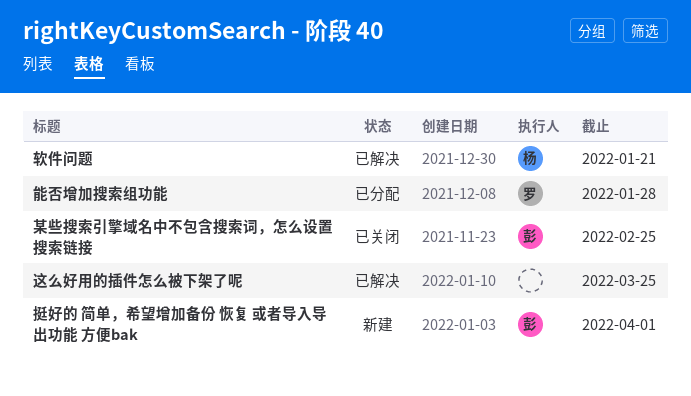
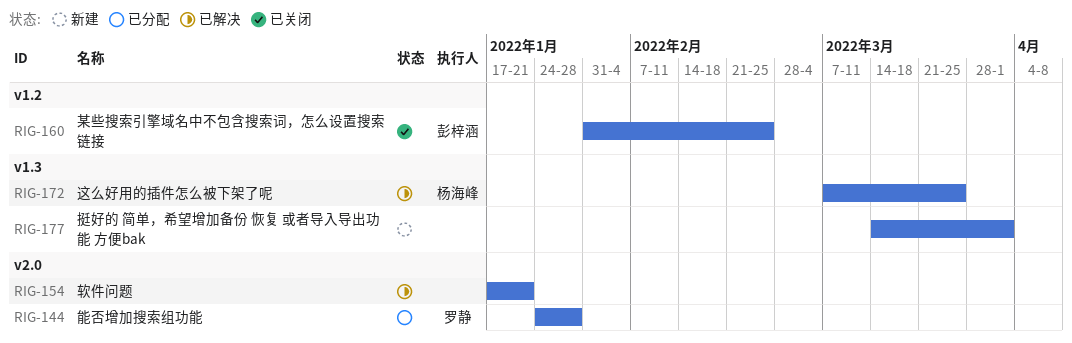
挺好的 简单，希望增加备份 恢复 或者导入导出功能 方便bak, owner: 彭梓涵 -> none
软件问题, owner: 杨海峰 -> none
这么好用的插件怎么被下架了呢, owner: none -> 杨海峰

